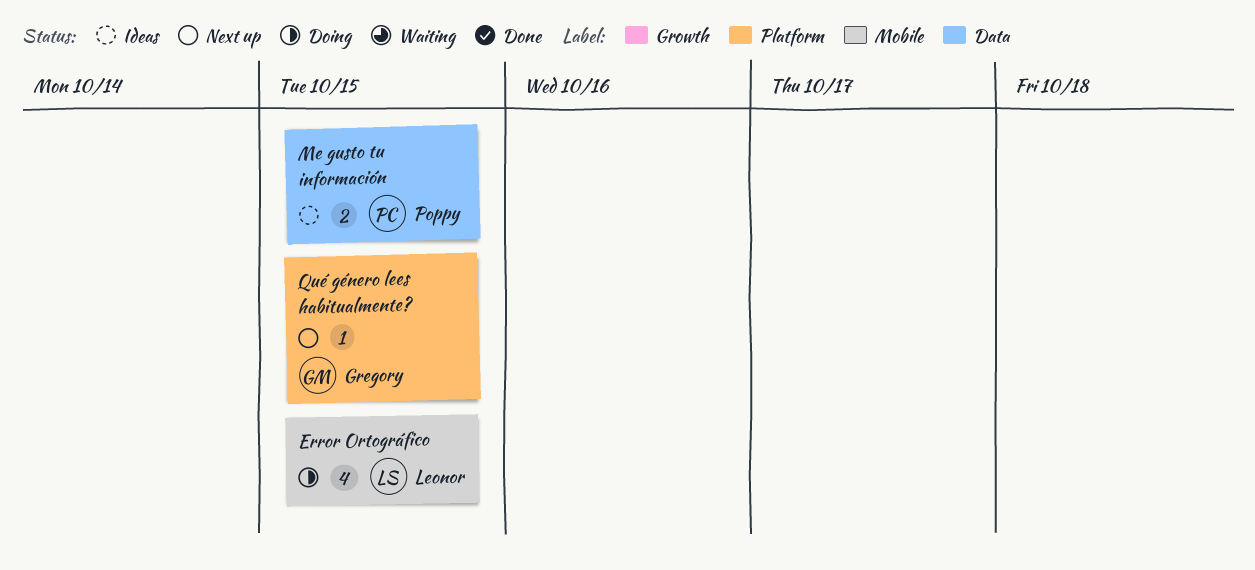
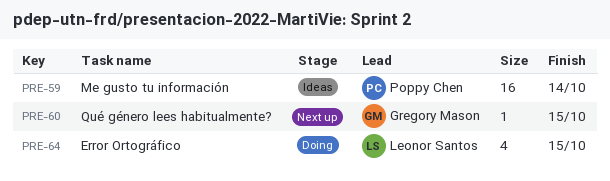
Me gusto tu información, estimate: 2 -> 16
Me gusto tu información, due: Oct 15 -> Oct 14

